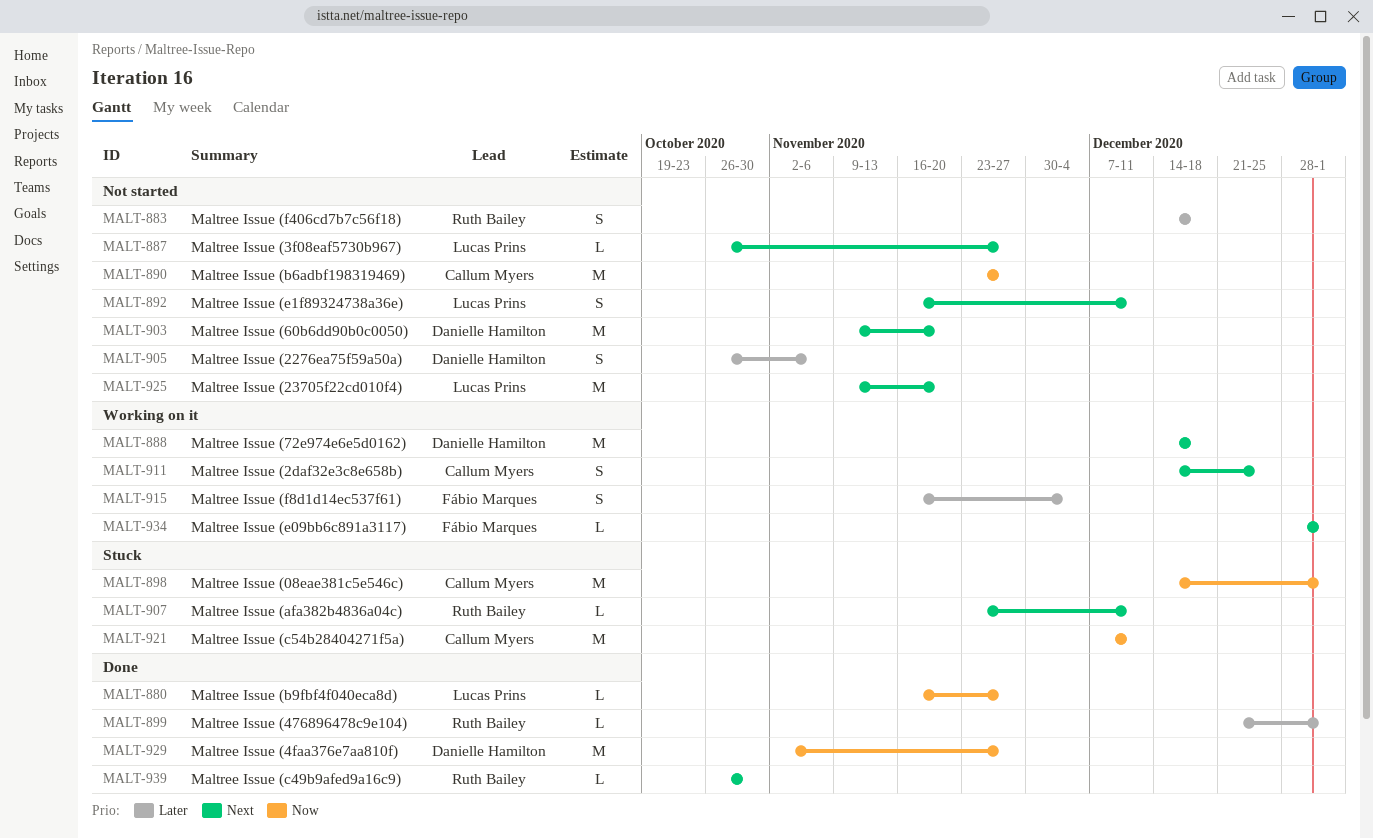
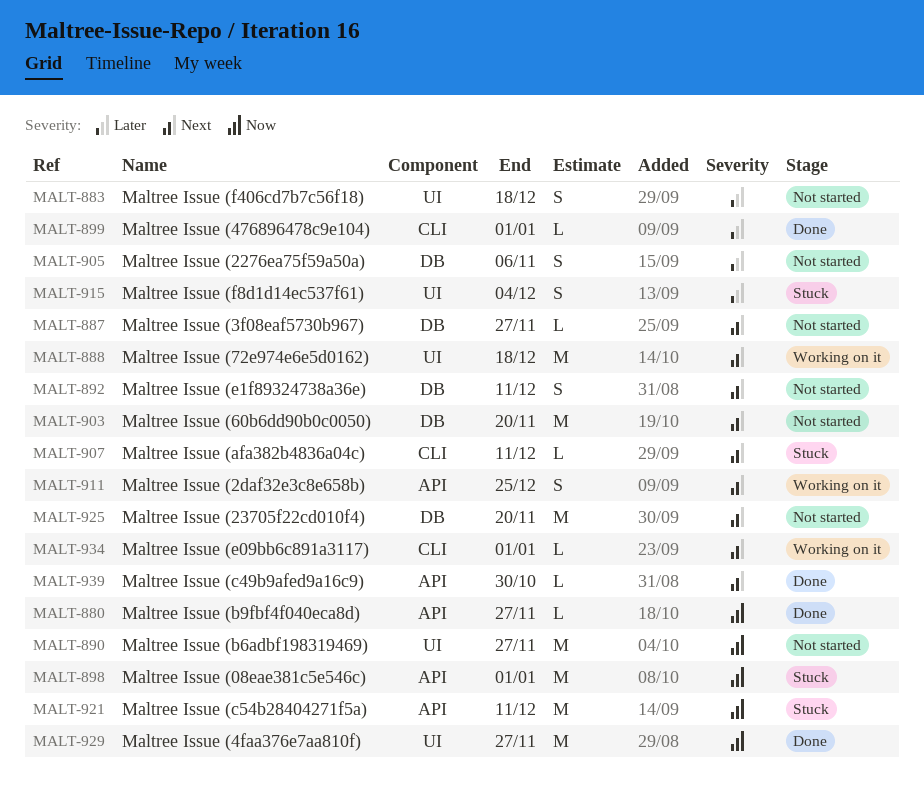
MALT-915, status: Working on it -> Stuck

